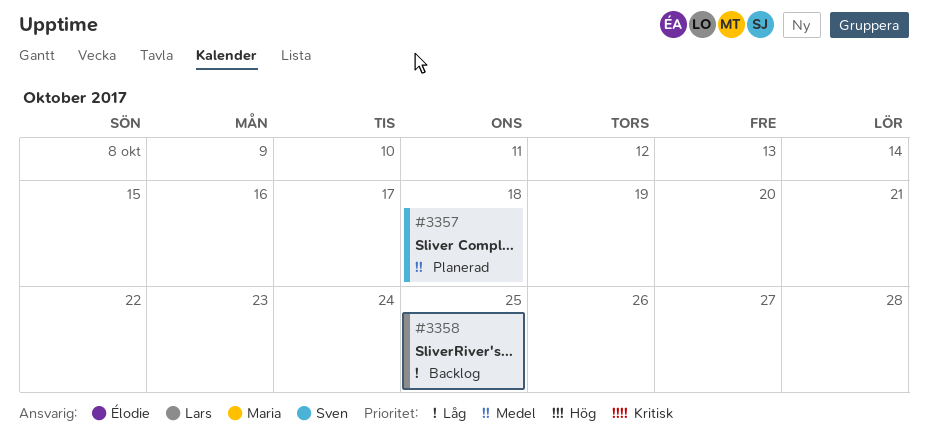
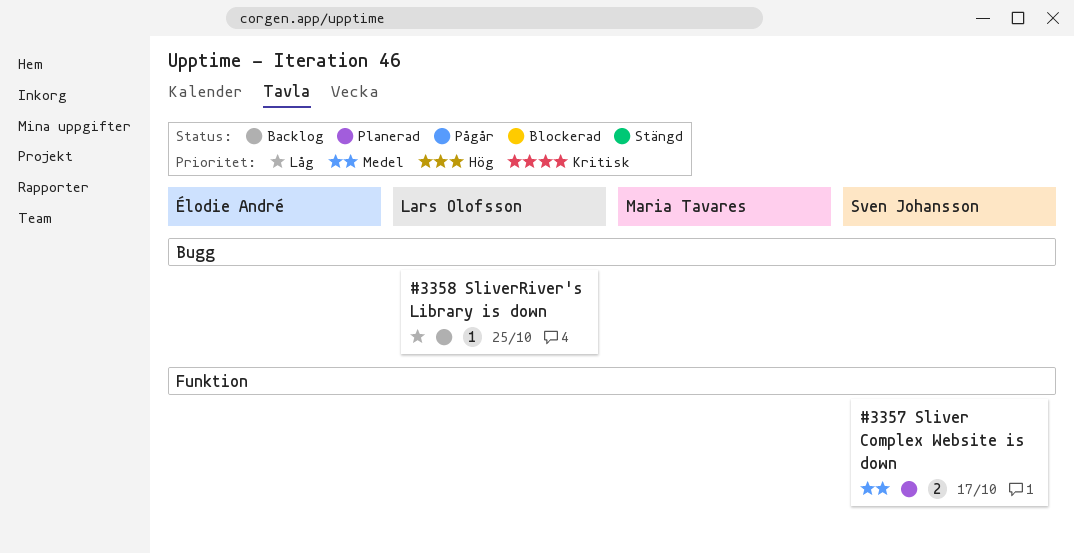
#3357, due: Oct 18 -> Oct 17

